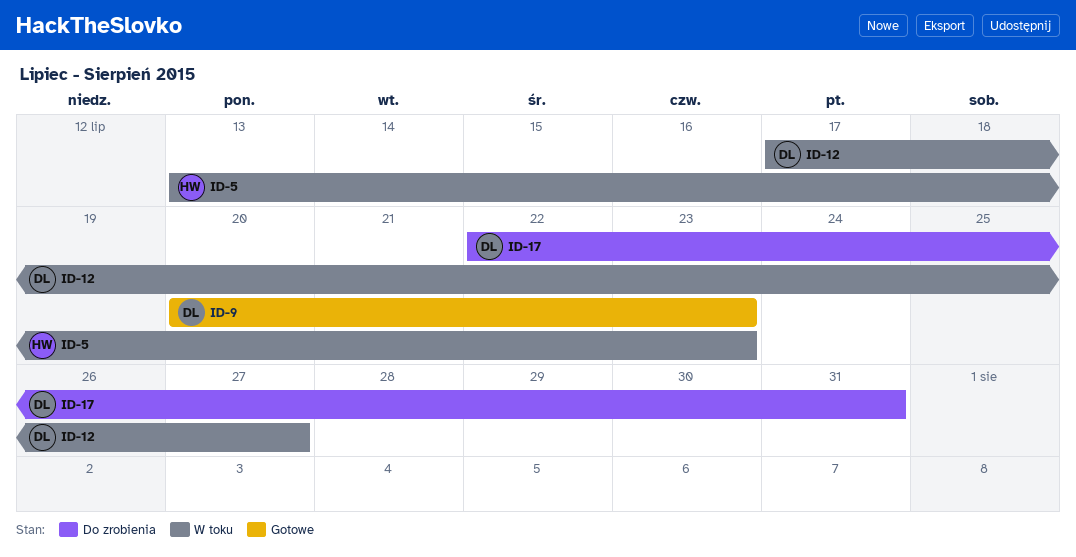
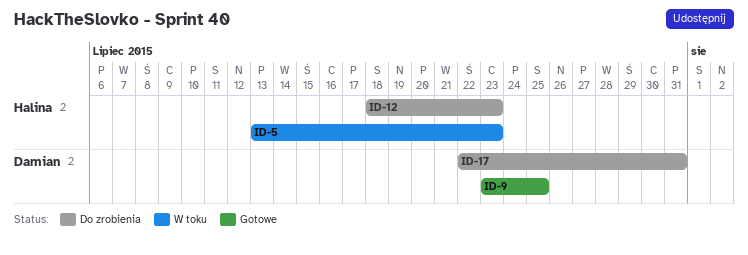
ID-9, start: Jul 20 -> Jul 23
ID-9, due: Jul 23 -> Jul 25
ID-12, status: W toku -> Do zrobienia
ID-12, owner: Damian -> Halina
ID-12, start: Jul 17 -> Jul 18
ID-12, due: Jul 27 -> Jul 23

